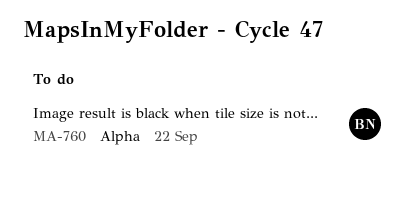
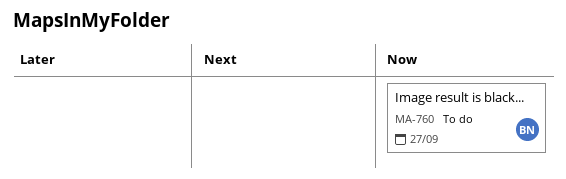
MA-760, due: Sep 22 -> Sep 27

